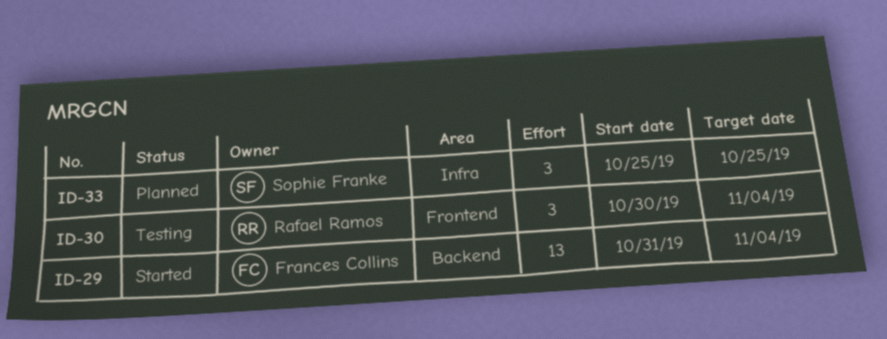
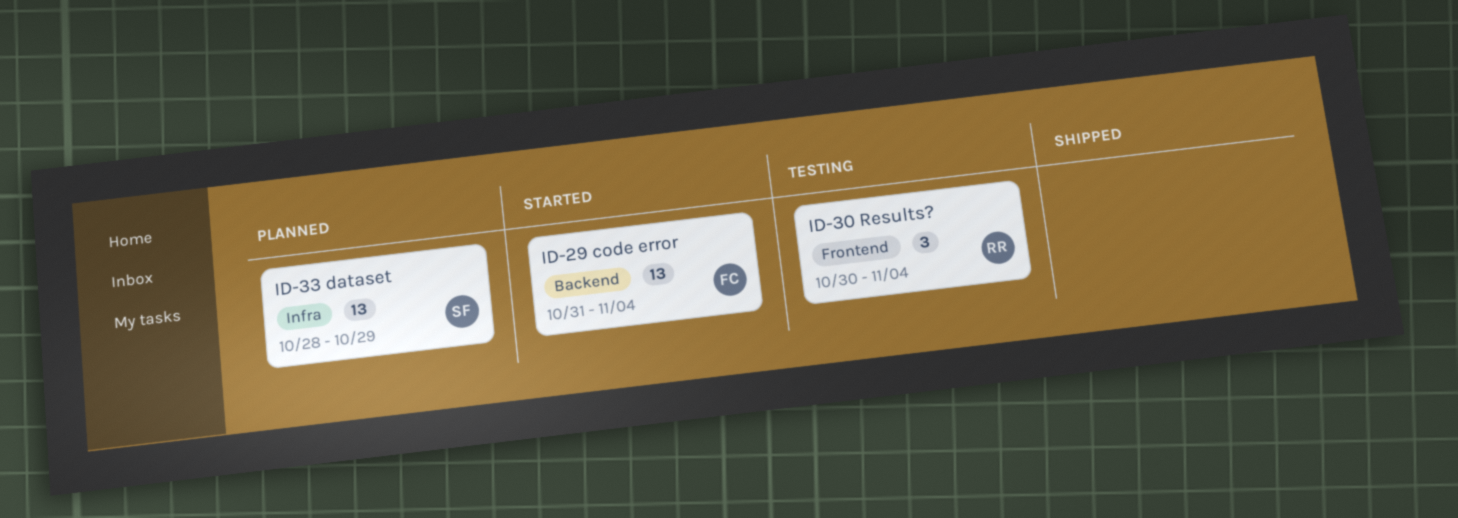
ID-33, estimate: 3 -> 13
ID-33, start: Oct 25 -> Oct 28
ID-33, due: Oct 25 -> Oct 29

